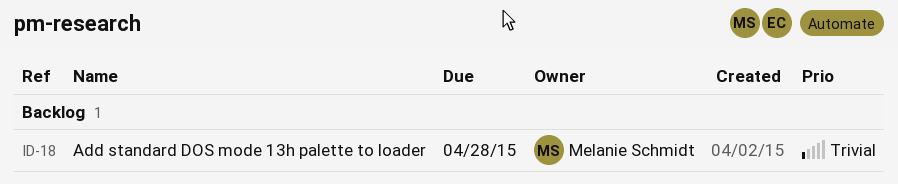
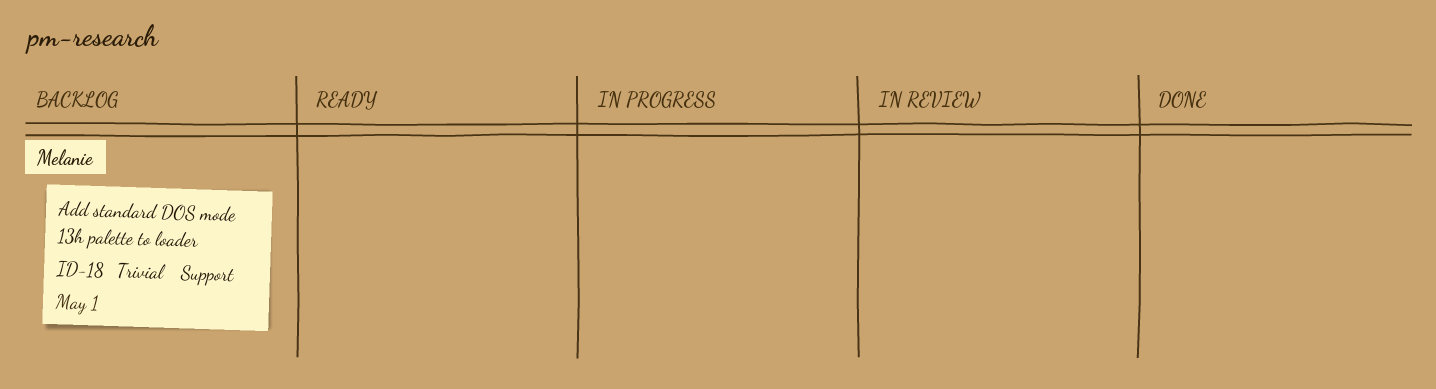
ID-18, due: Apr 28 -> May 1

